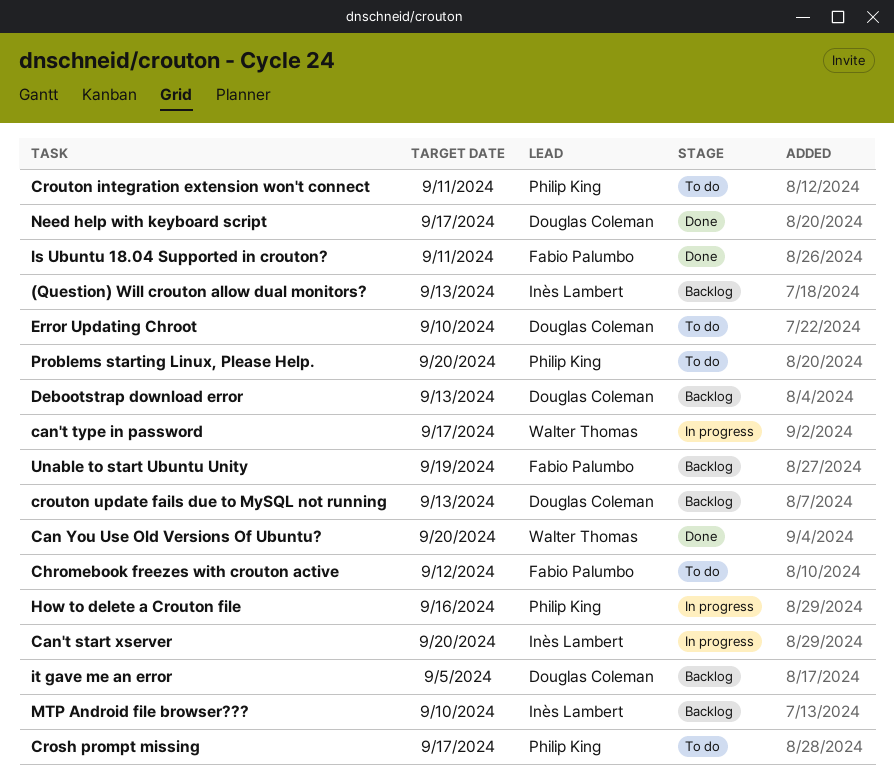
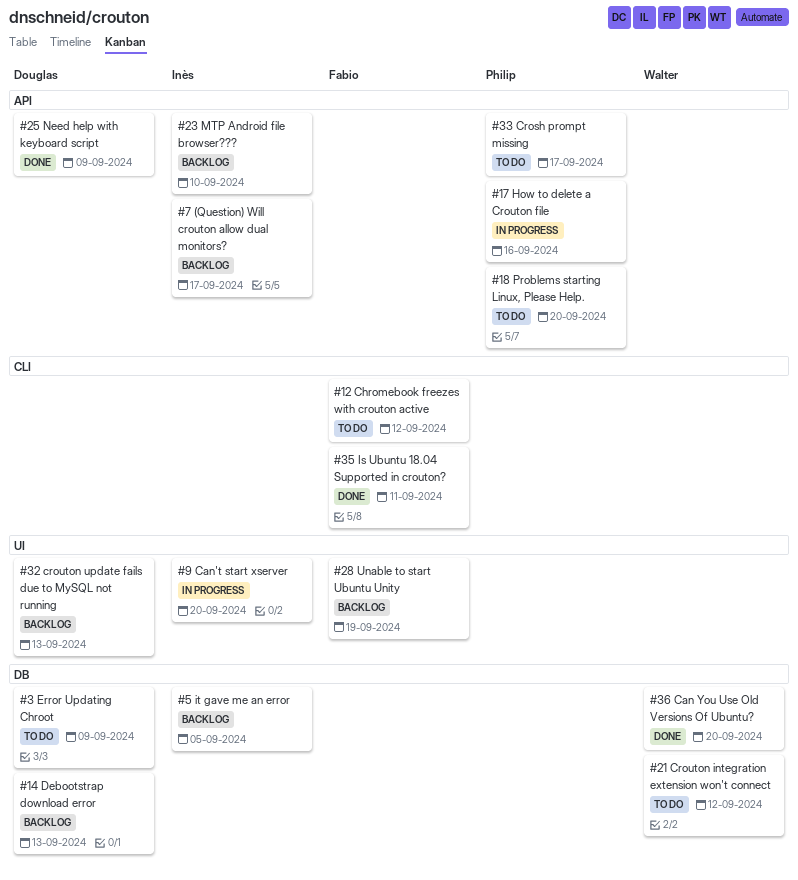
(Question) Will crouton allow dual monitors?, due: Sep 13 -> Sep 17
can't type in password: present -> none
Crouton integration extension won't connect, owner: Philip King -> Walter Thomas
Crouton integration extension won't connect, due: Sep 11 -> Sep 12
Error Updating Chroot, due: Sep 10 -> Sep 9
it gave me an error, owner: Douglas Coleman -> Inès Lambert
Need help with keyboard script, due: Sep 17 -> Sep 9

